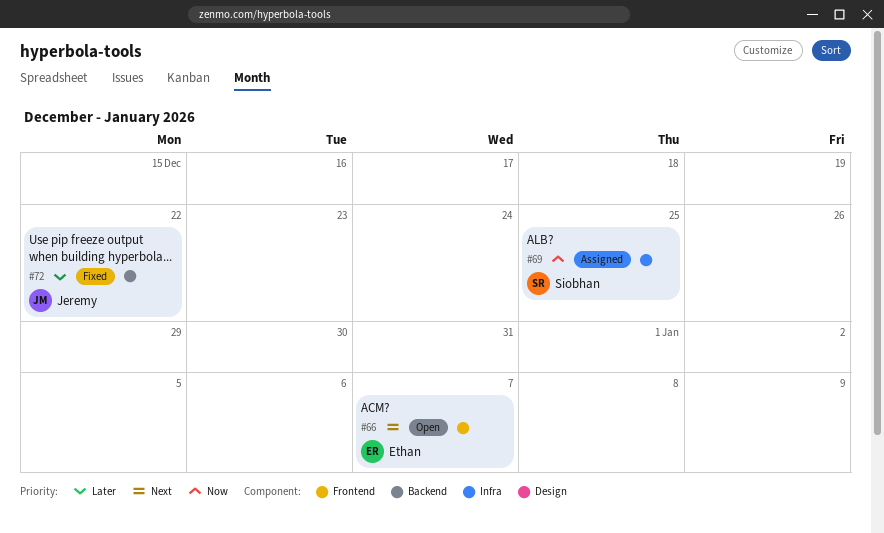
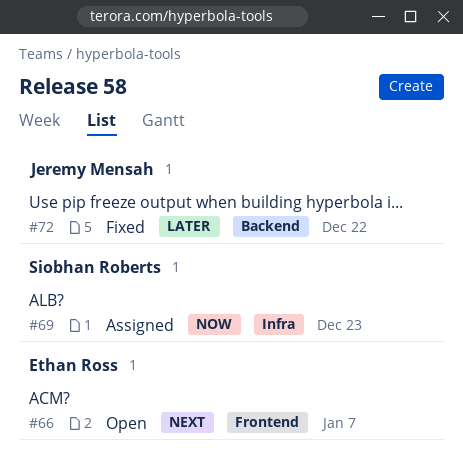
#69, due: Dec 25 -> Dec 23

